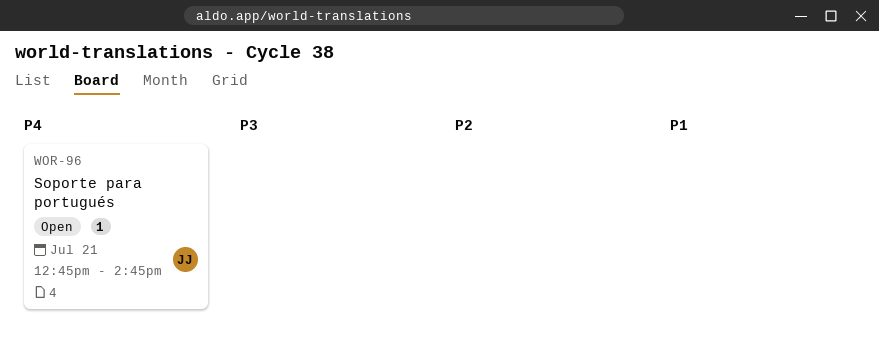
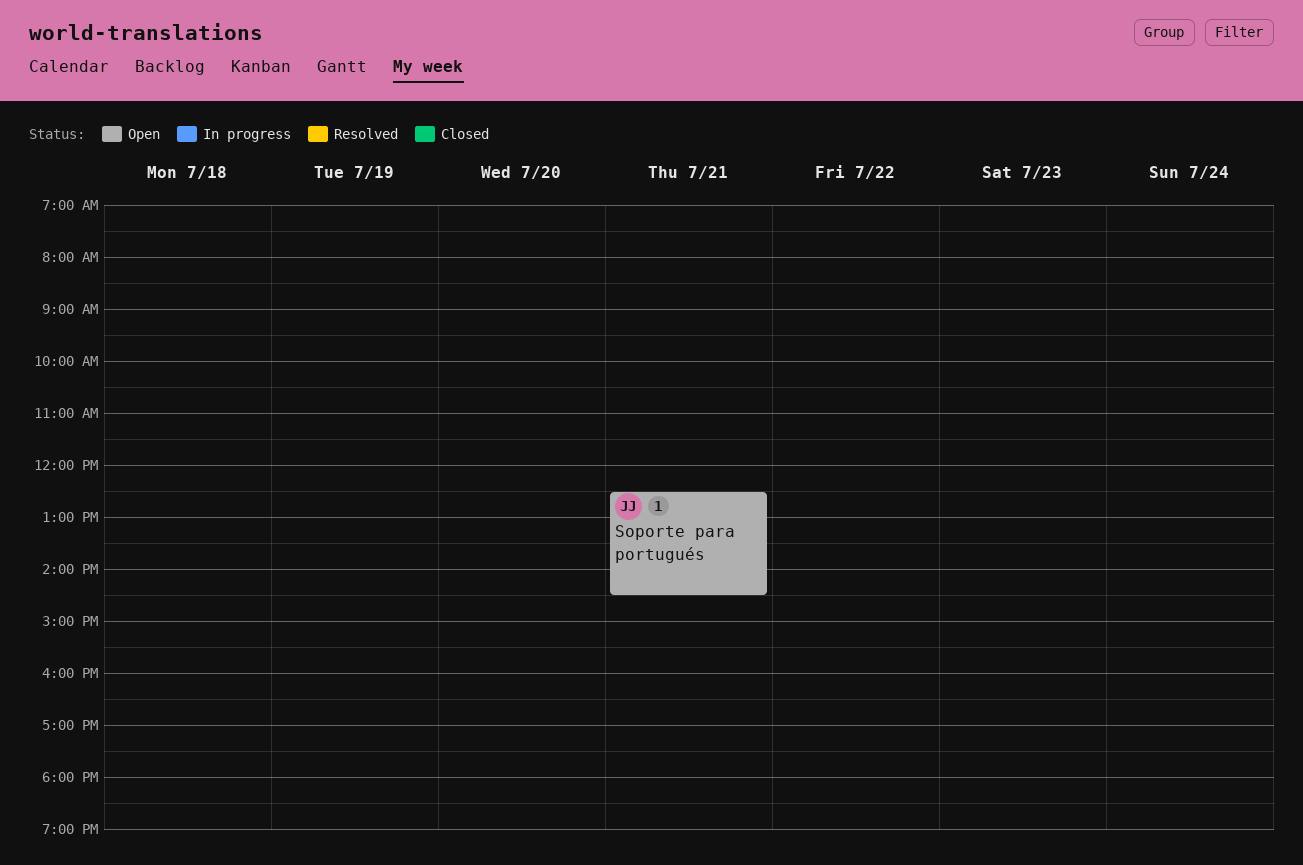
Soporte para portugués, begins: 12:45 -> 12:30
Soporte para portugués, ends: 14:45 -> 14:30

